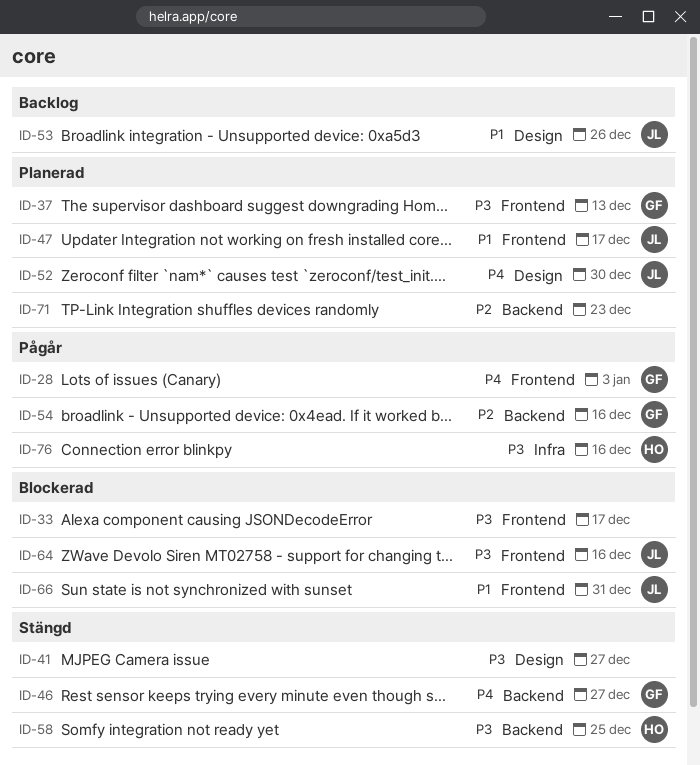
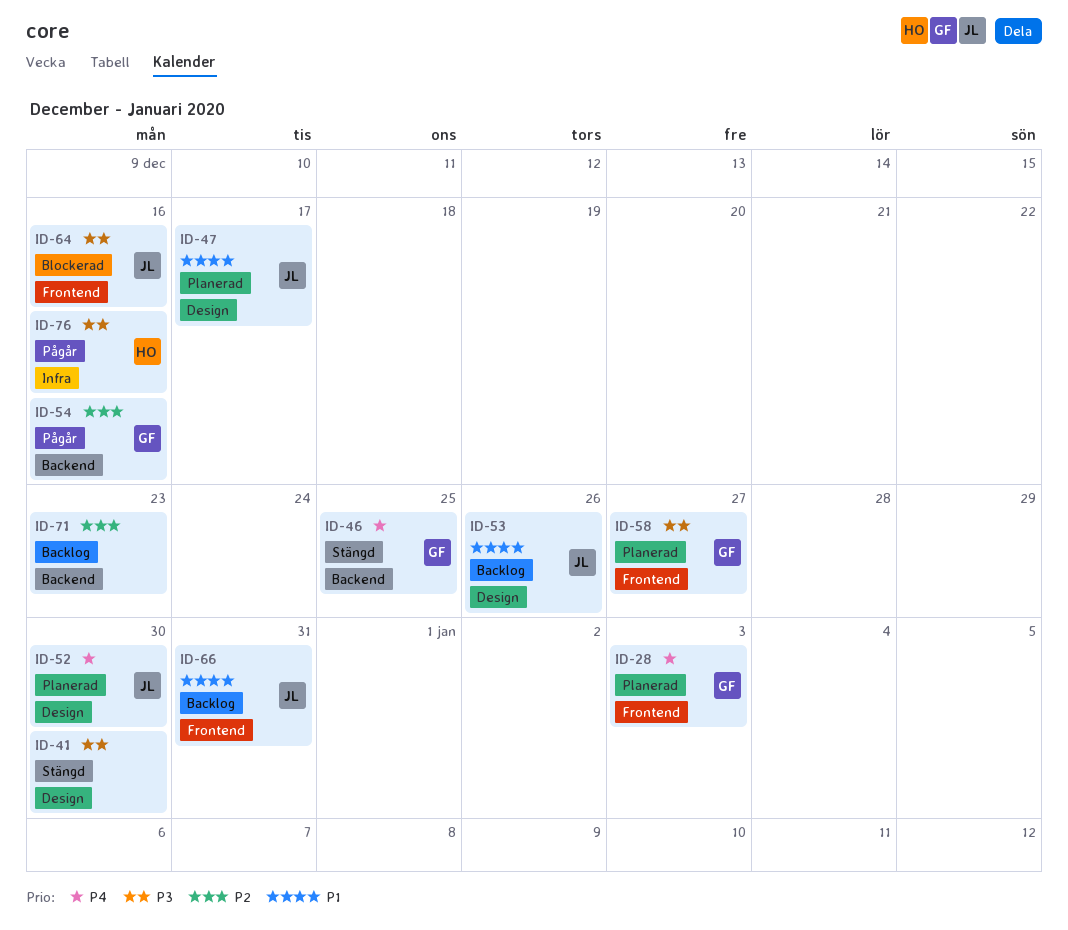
ID-28, status: Pågår -> Planerad
ID-33: present -> none
ID-37: present -> none
ID-41, due: Dec 27 -> Dec 30
ID-46, due: Dec 27 -> Dec 25
ID-47, label: Frontend -> Design
ID-58, status: Stängd -> Planerad
ID-58, owner: HO -> GF
ID-58, label: Backend -> Frontend
ID-58, due: Dec 25 -> Dec 27
ID-66, status: Blockerad -> Backlog
ID-71, status: Planerad -> Backlog

